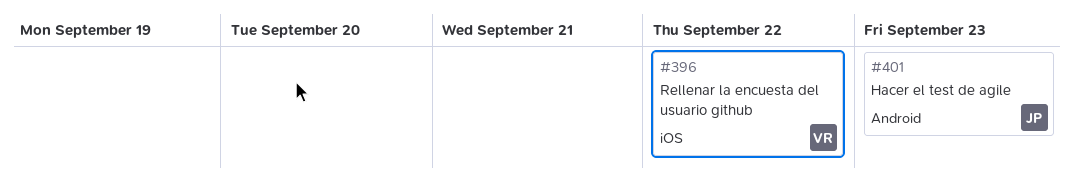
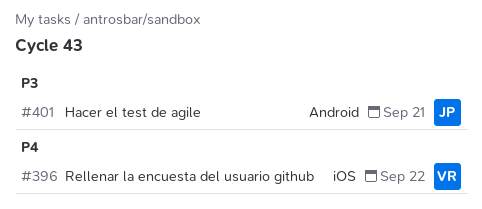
#401, due: Sep 23 -> Sep 21

